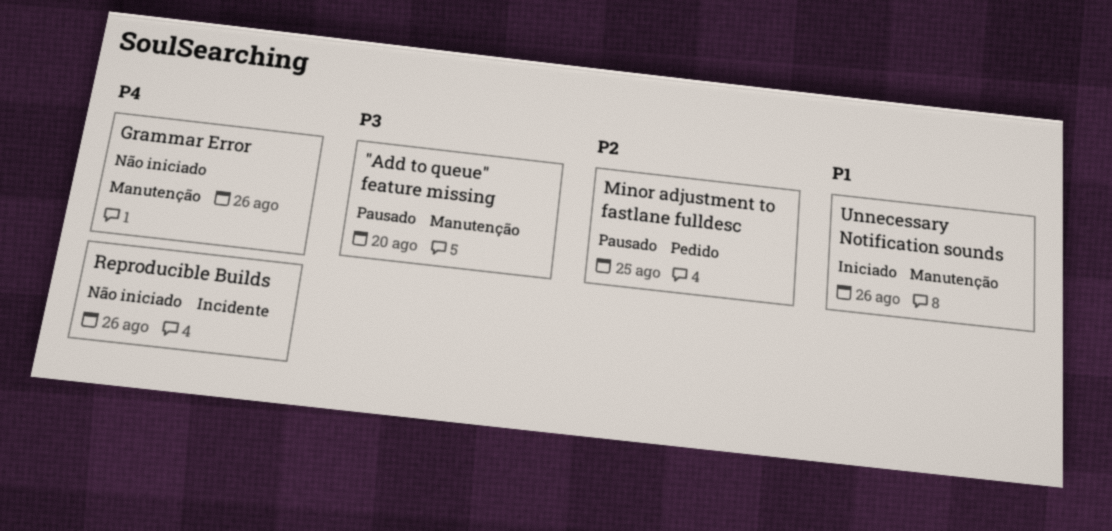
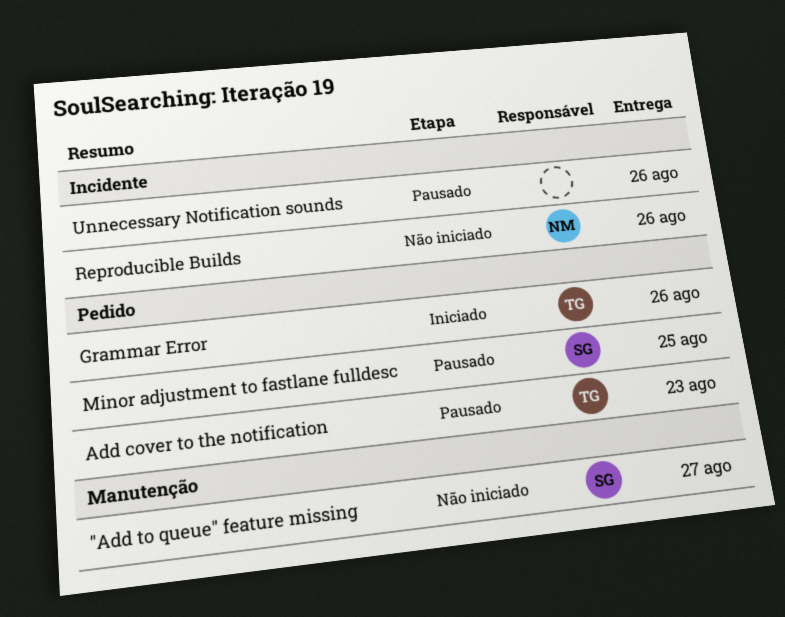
"Add to queue" feature missing, status: Pausado -> Não iniciado
"Add to queue" feature missing, due: Aug 20 -> Aug 27
Add cover to the notification: none -> present
Grammar Error, status: Não iniciado -> Iniciado
Grammar Error, label: Manutenção -> Pedido
Unnecessary Notification sounds, status: Iniciado -> Pausado
Unnecessary Notification sounds, label: Manutenção -> Incidente

